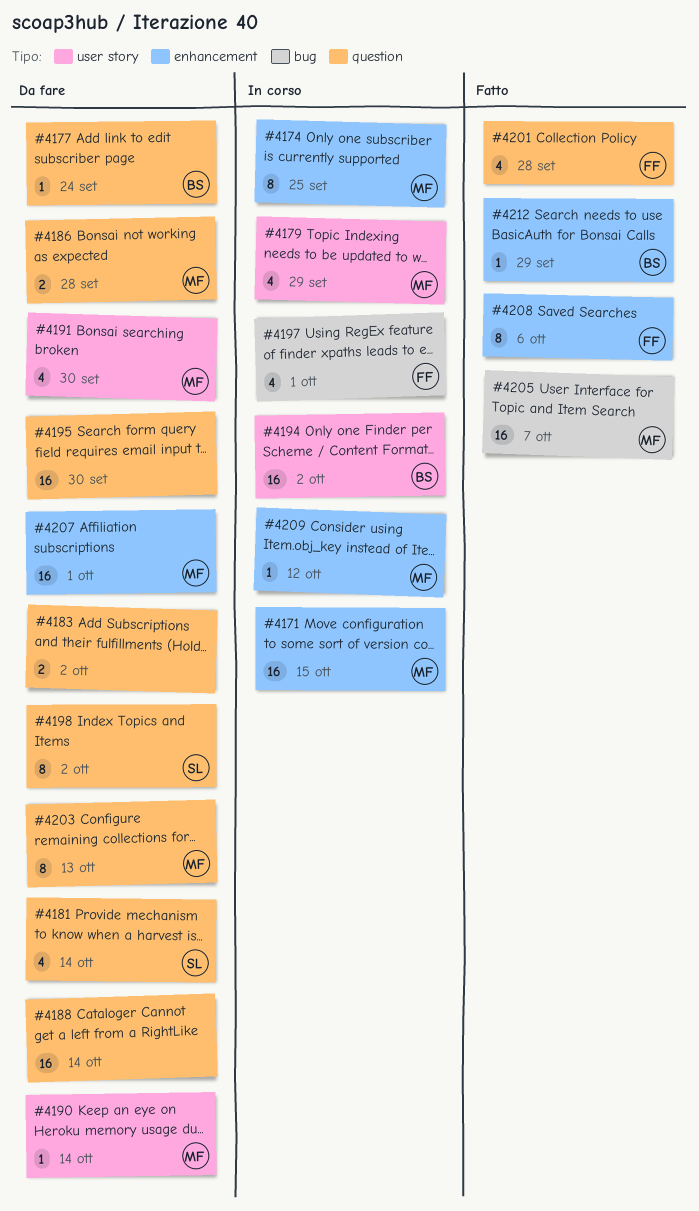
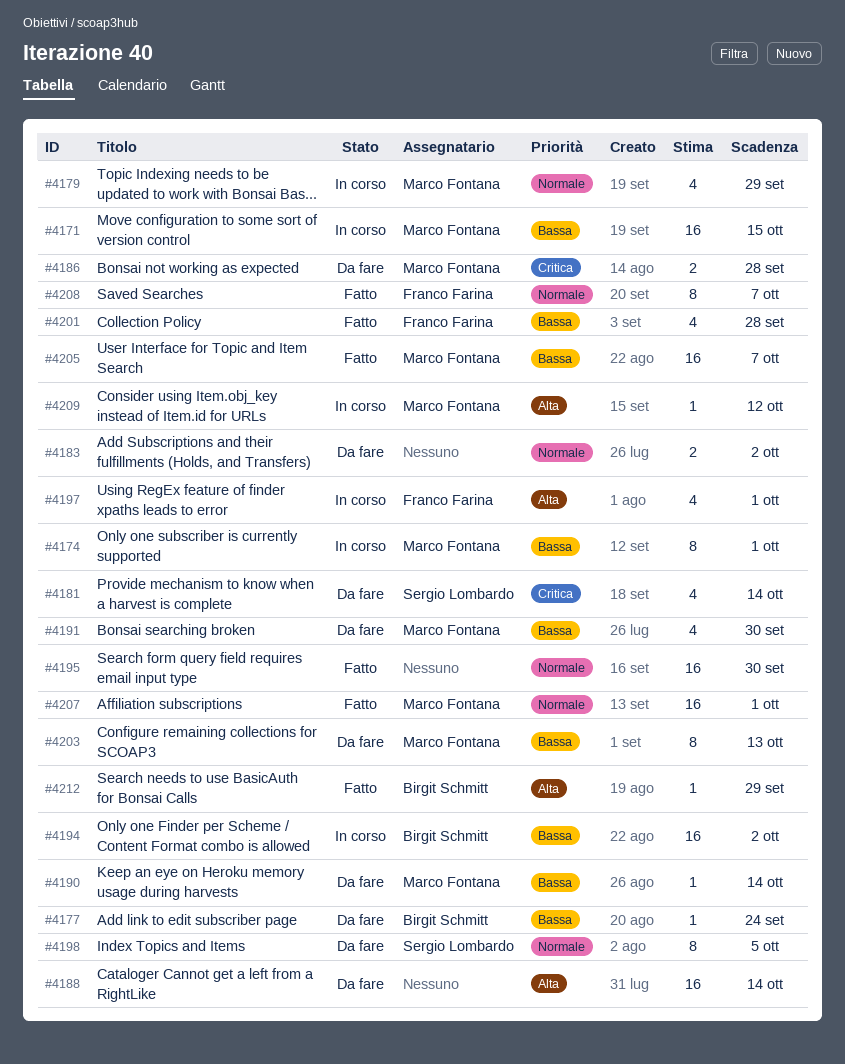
#4174, due: Sep 25 -> Oct 1
#4195, status: Da fare -> Fatto
#4198, due: Oct 2 -> Oct 5
#4207, status: Da fare -> Fatto
#4208, due: Oct 6 -> Oct 7

